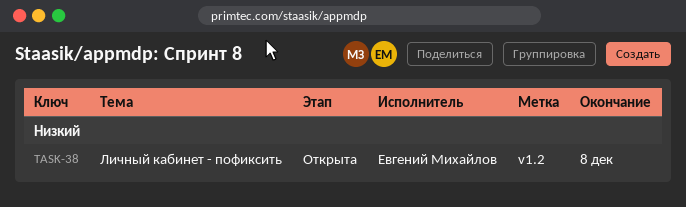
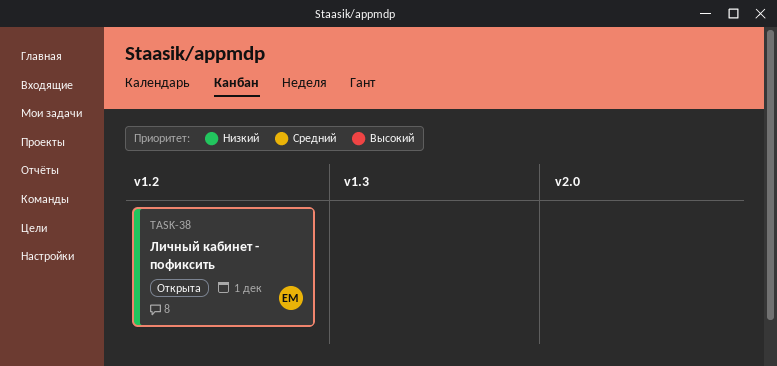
TASK-38, due: Dec 8 -> Dec 1

